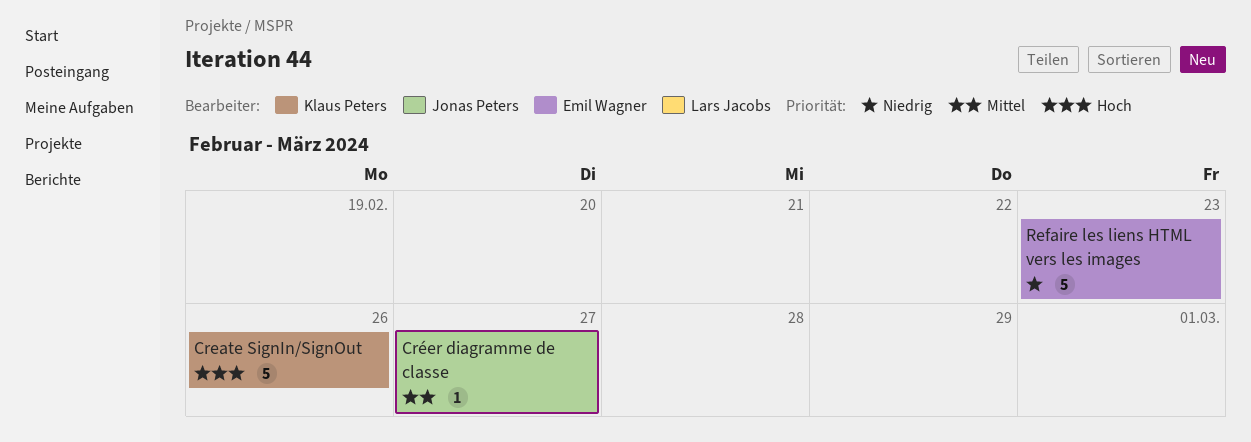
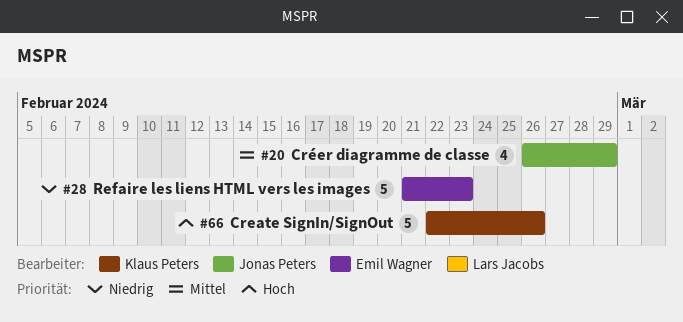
Créer diagramme de classe, estimate: 1 -> 4
Créer diagramme de classe, due: Feb 27 -> Feb 29

